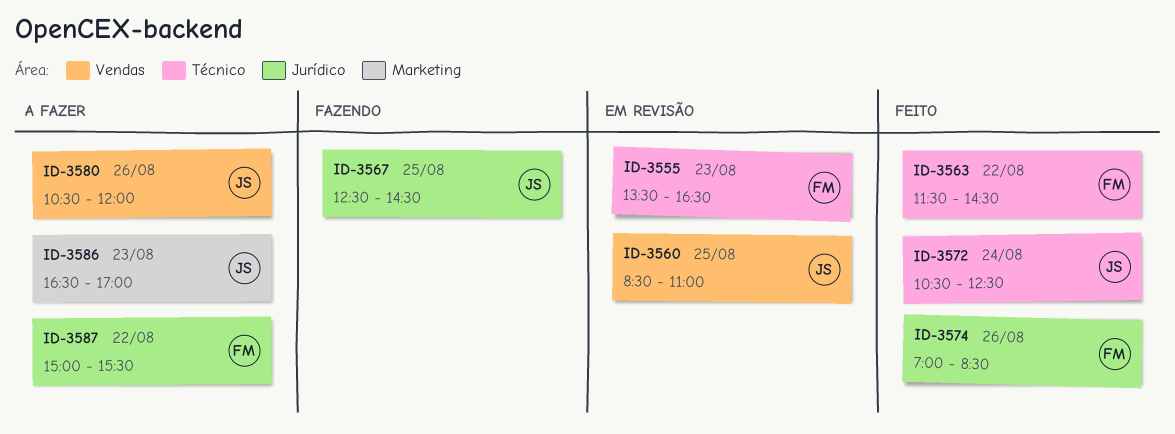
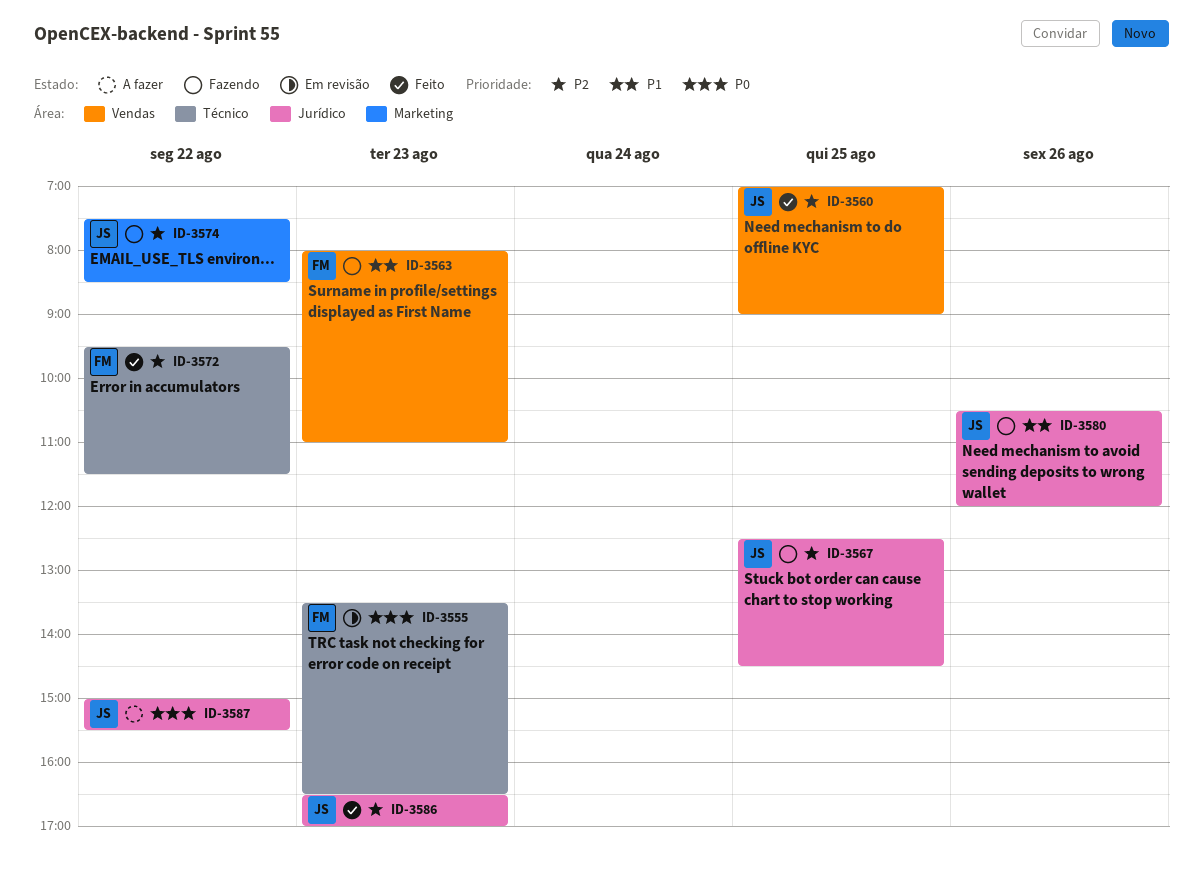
ID-3560, status: Em revisão -> Feito
ID-3560, begins: 08:30 -> 07:00
ID-3560, ends: 11:00 -> 09:00
ID-3563, status: Feito -> Fazendo
ID-3563, label: Técnico -> Vendas
ID-3563, day: Aug 22 -> Aug 23
ID-3563, begins: 11:30 -> 08:00
ID-3563, ends: 14:30 -> 11:00
ID-3572, owner: JS -> FM
ID-3572, day: Aug 24 -> Aug 22
ID-3572, begins: 10:30 -> 09:30
ID-3572, ends: 12:30 -> 11:30
ID-3574, status: Feito -> Fazendo
ID-3574, owner: FM -> JS
ID-3574, label: Jurídico -> Marketing
ID-3574, day: Aug 26 -> Aug 22
ID-3574, begins: 07:00 -> 07:30
ID-3580, status: A fazer -> Fazendo
ID-3580, label: Vendas -> Jurídico
ID-3586, status: A fazer -> Feito
ID-3586, label: Marketing -> Jurídico
ID-3587, owner: FM -> JS

